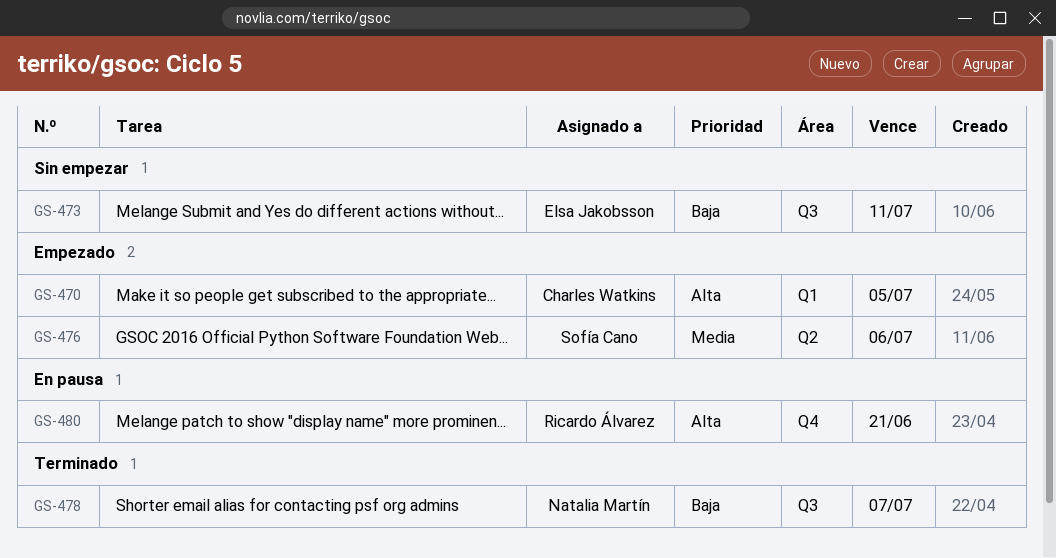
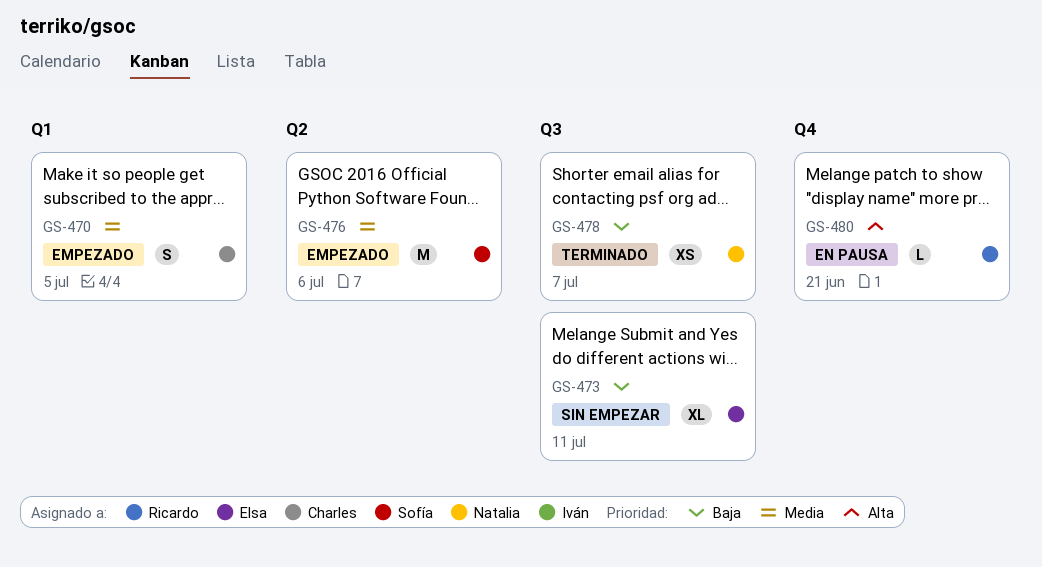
GS-470, priority: Alta -> Media

